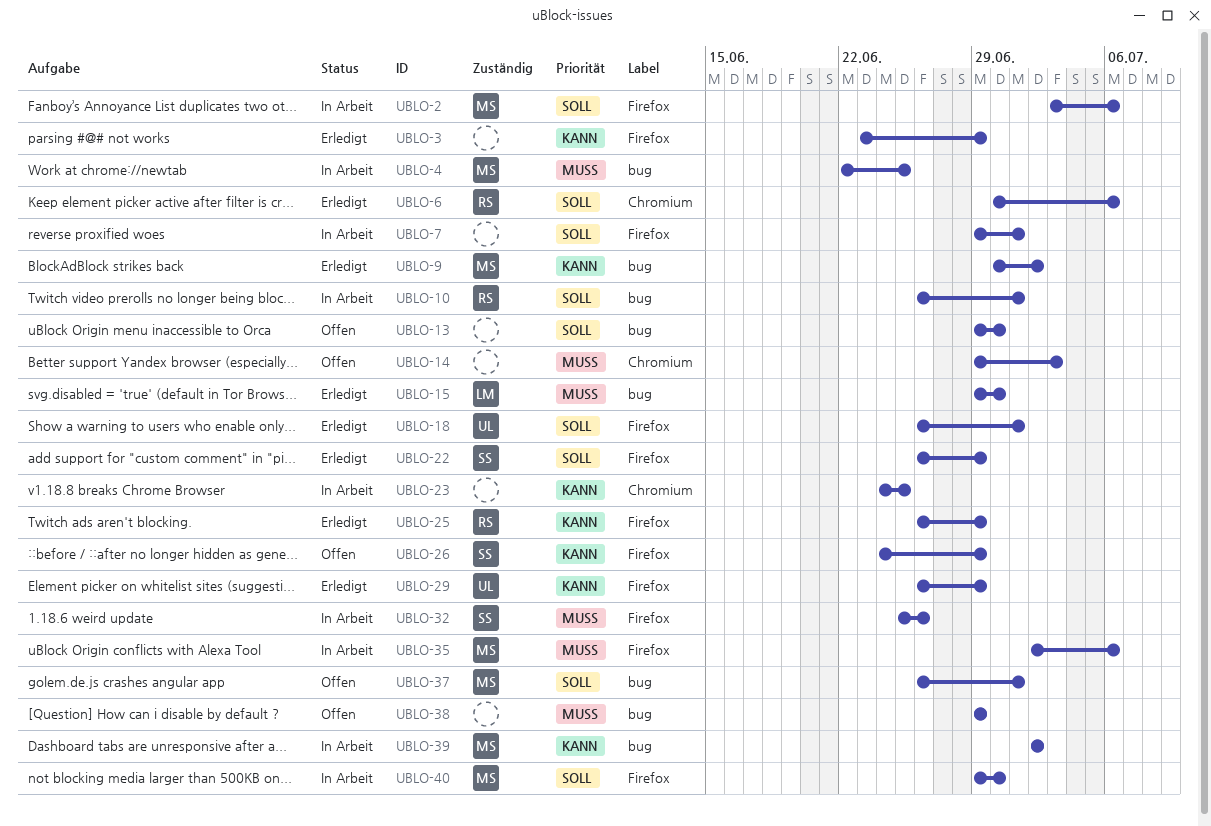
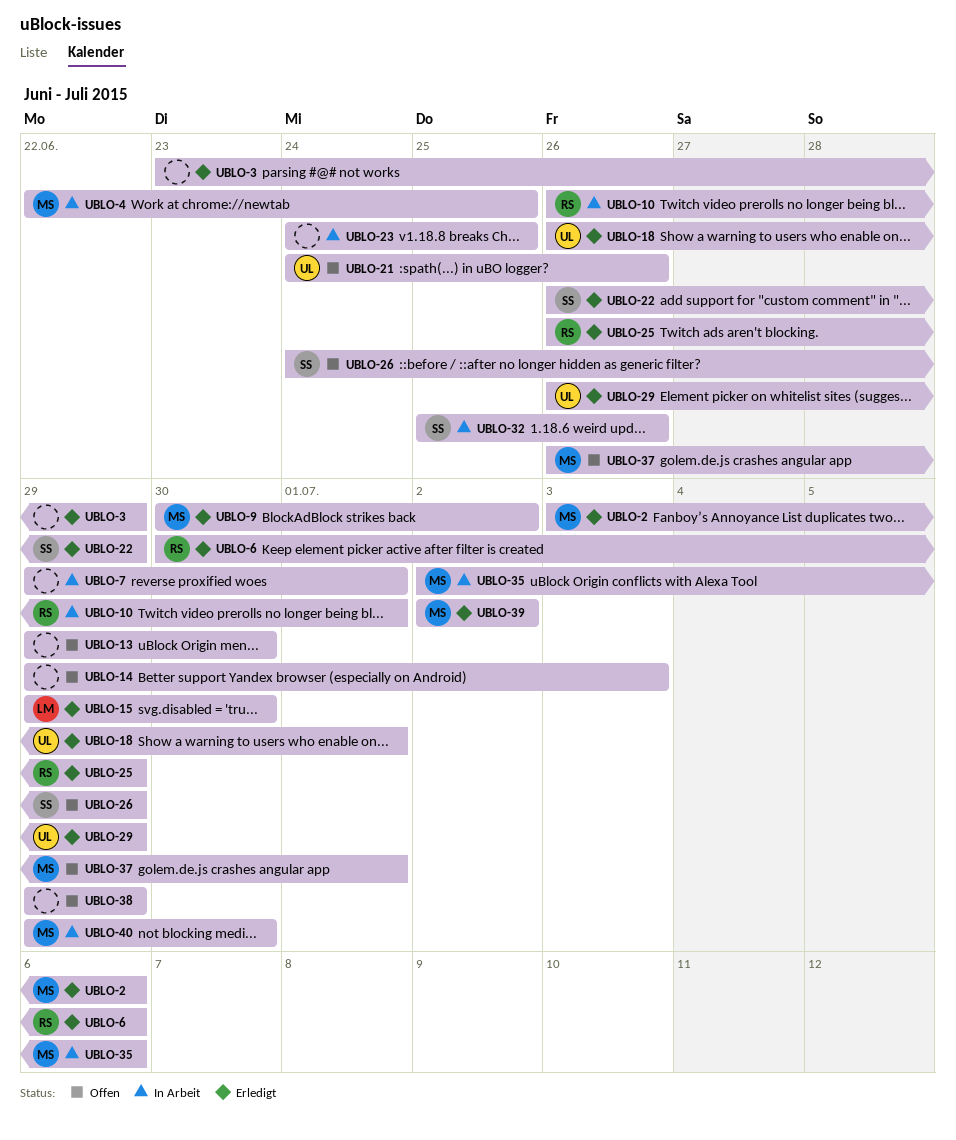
UBLO-2, status: In Arbeit -> Erledigt
UBLO-21: none -> present
UBLO-39, status: In Arbeit -> Erledigt

